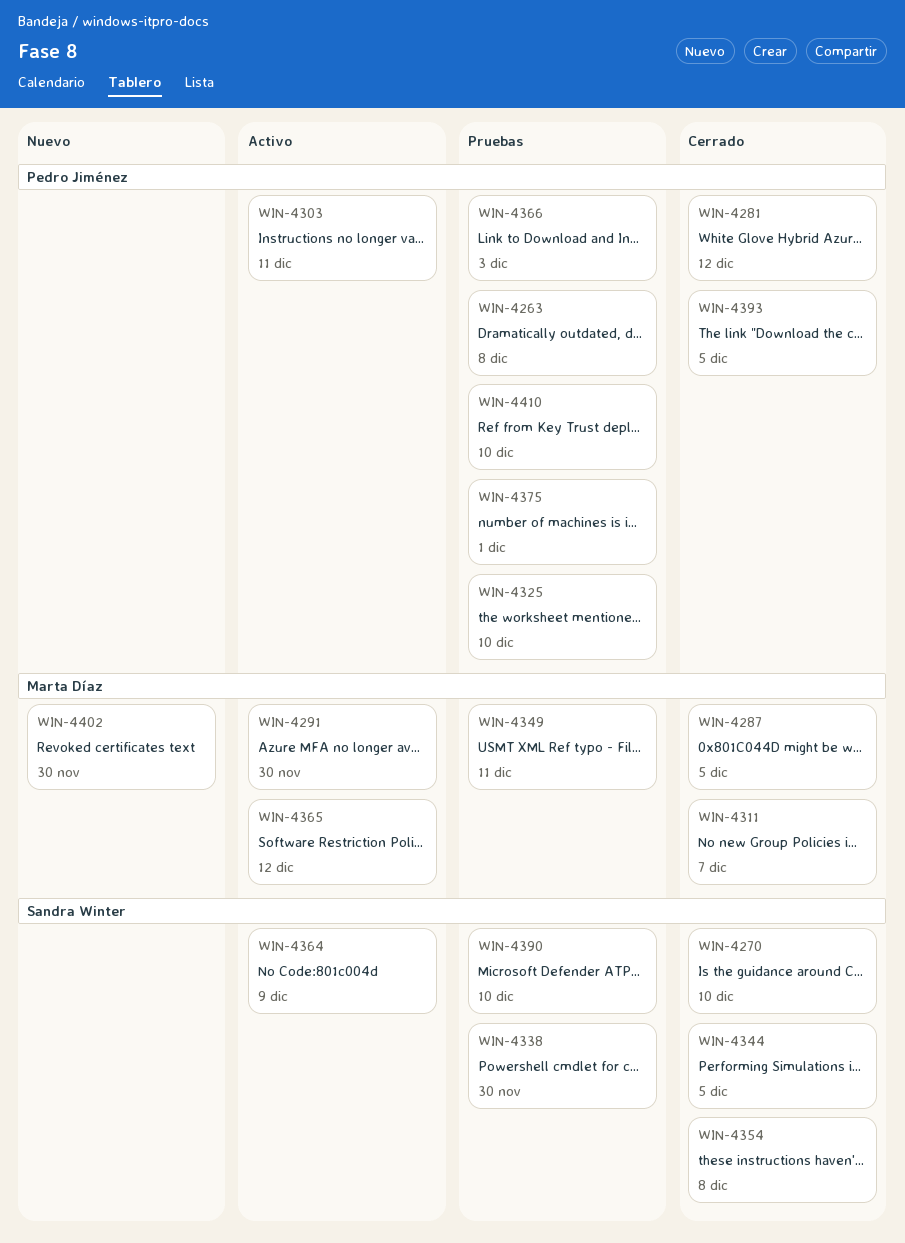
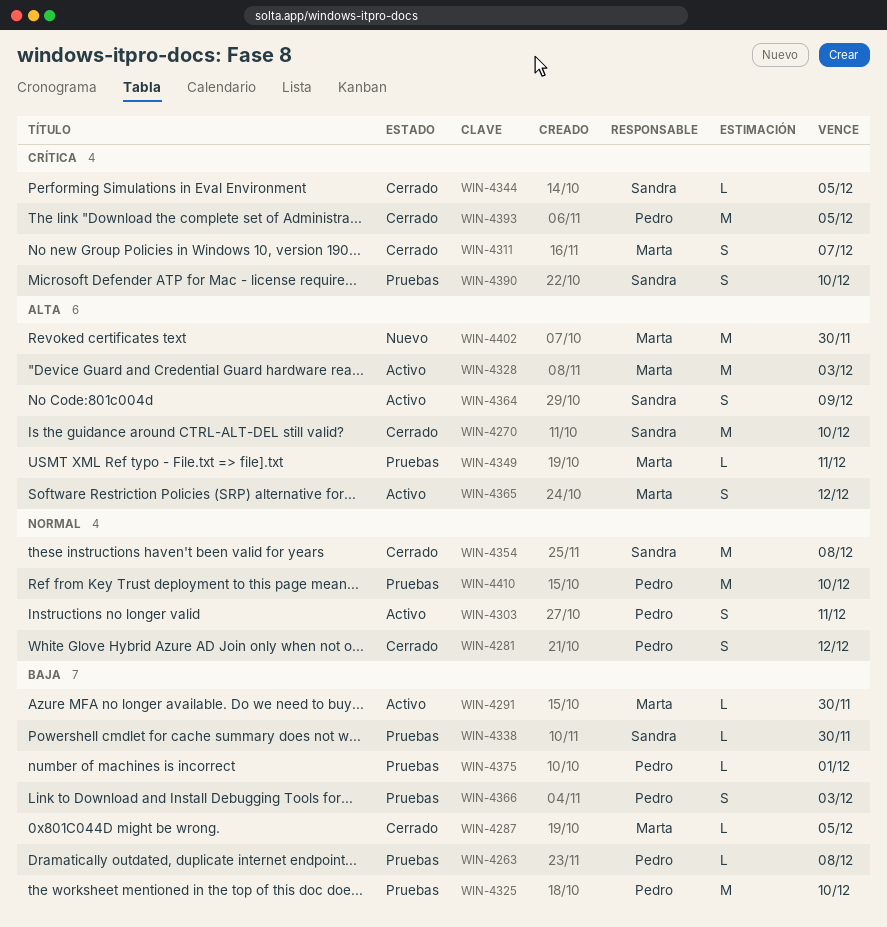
WIN-4328: none -> present

